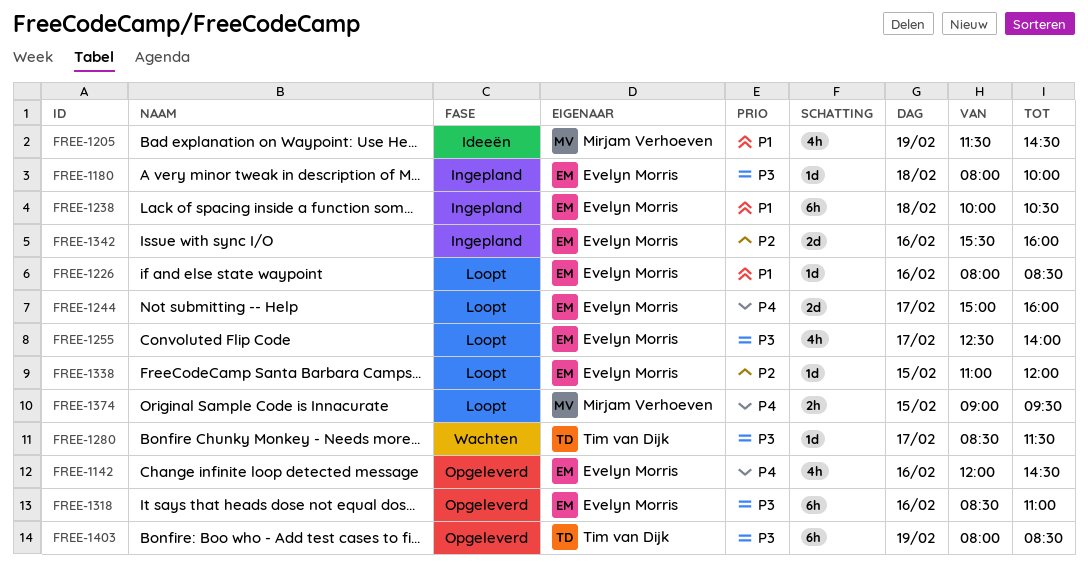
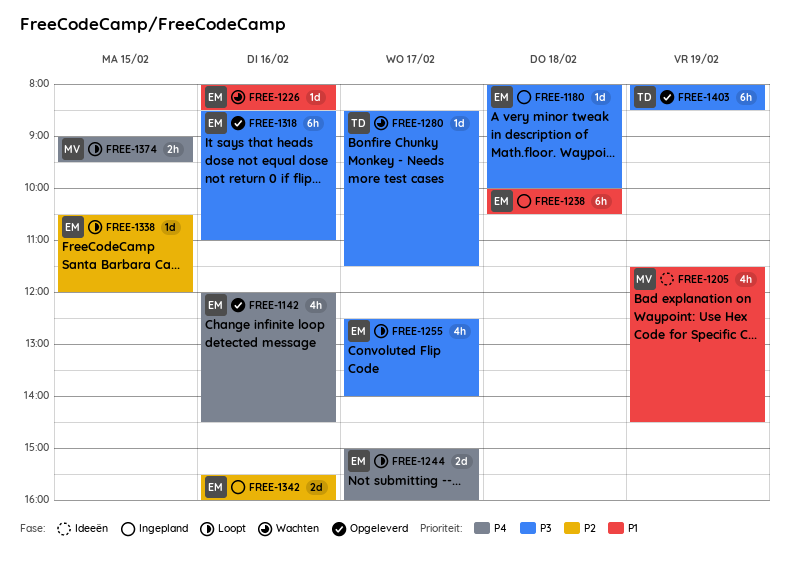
FREE-1226, status: Loopt -> Wachten
FREE-1338, begins: 11:00 -> 10:30

